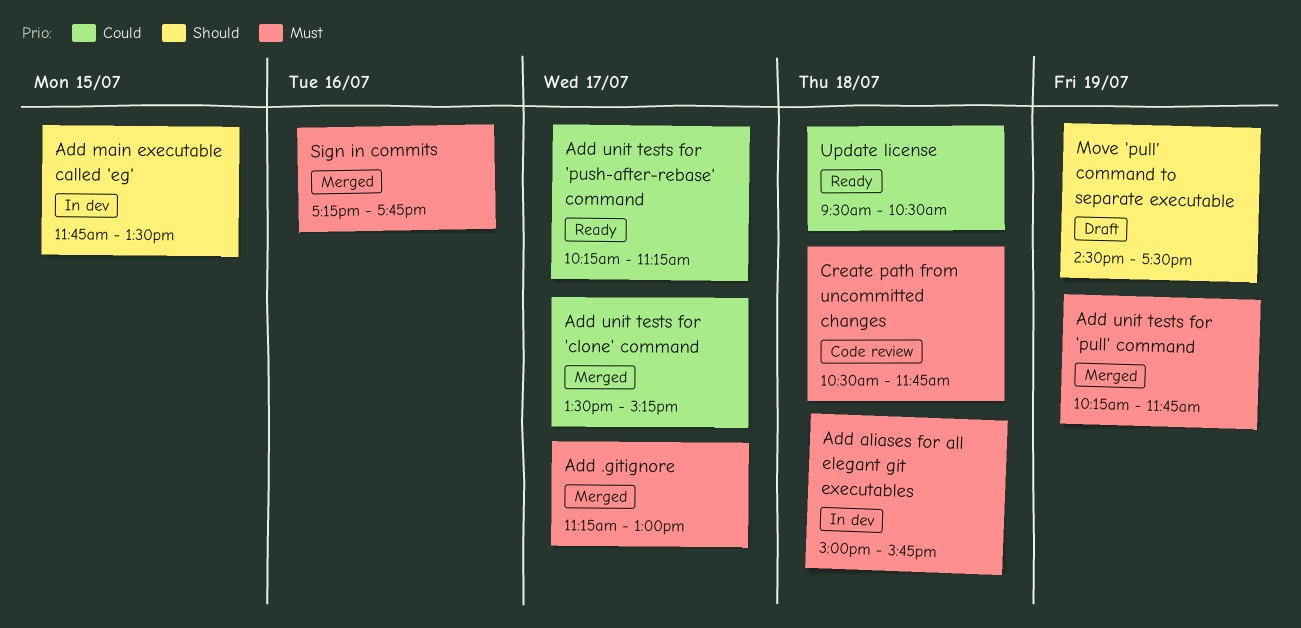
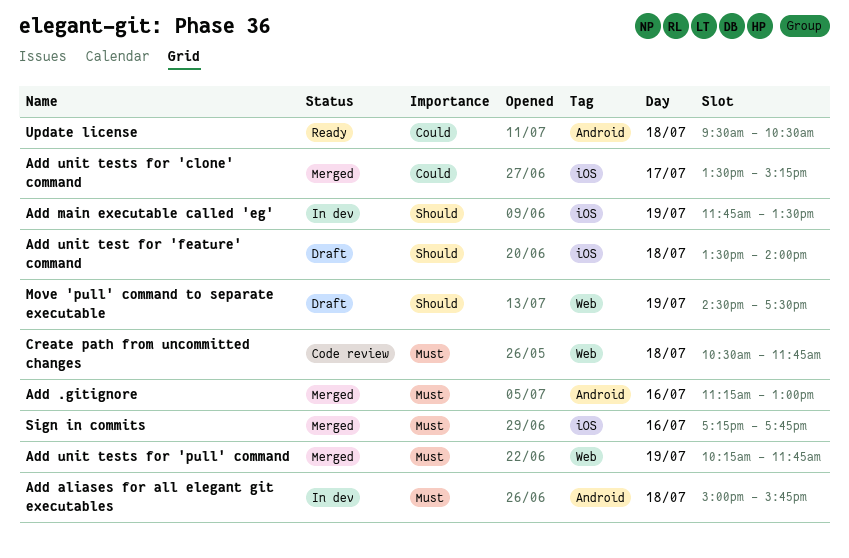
Add .gitignore, day: Jul 17 -> Jul 16
Add main executable called 'eg', day: Jul 15 -> Jul 19
Add unit test for 'feature' command: none -> present
Add unit tests for 'push-after-rebase' command: present -> none

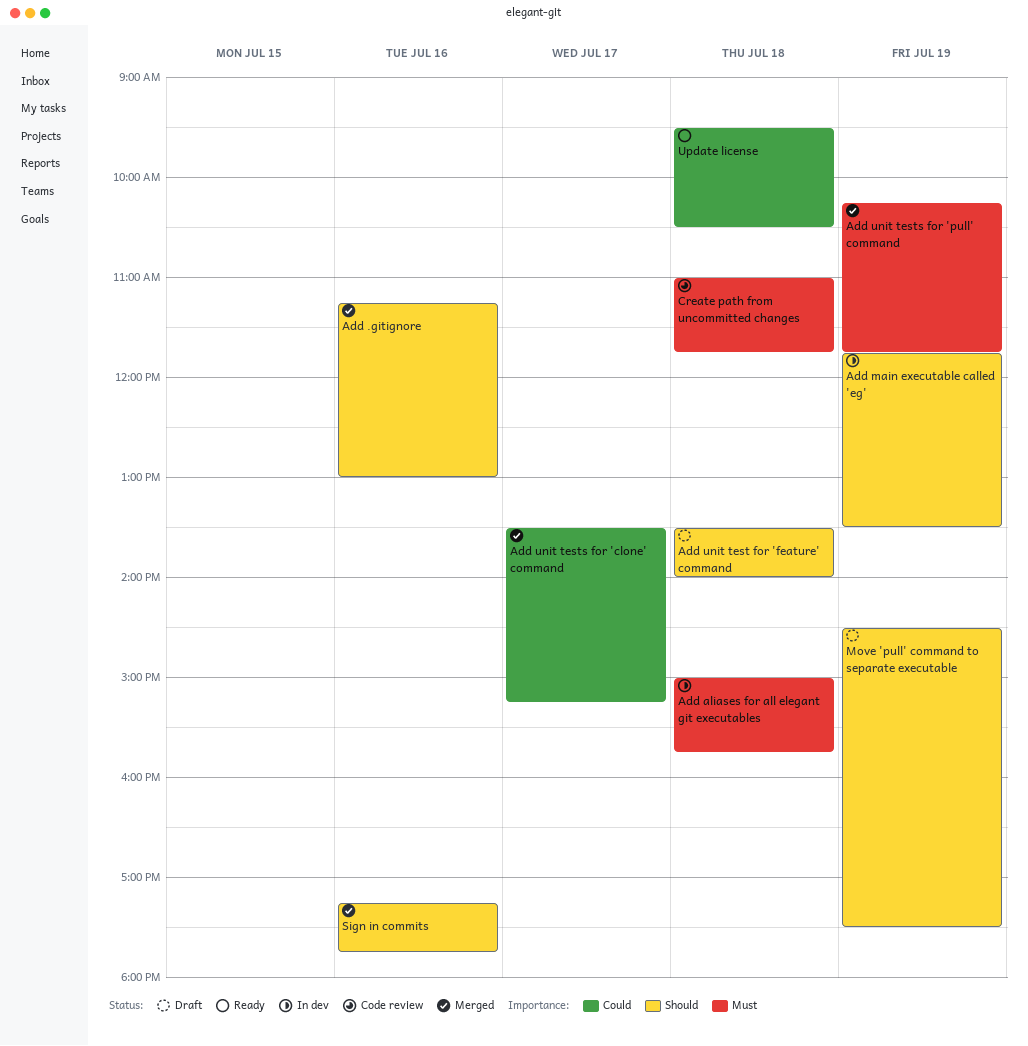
Add .gitignore, priority: Must -> Should
Create path from uncommitted changes, begins: 10:30 -> 11:00
Sign in commits, priority: Must -> Should

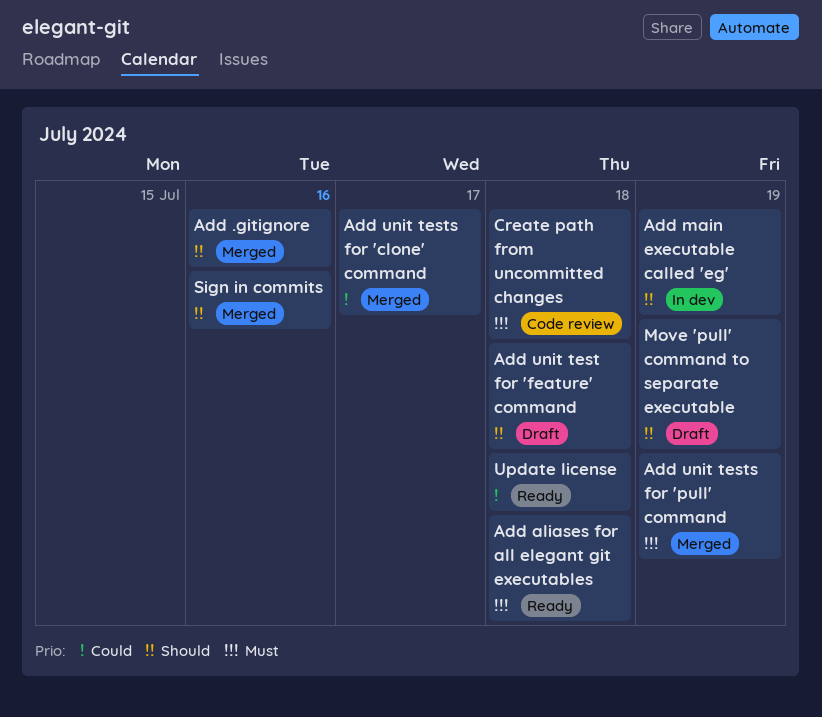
Add aliases for all elegant git executables, status: In dev -> Ready

